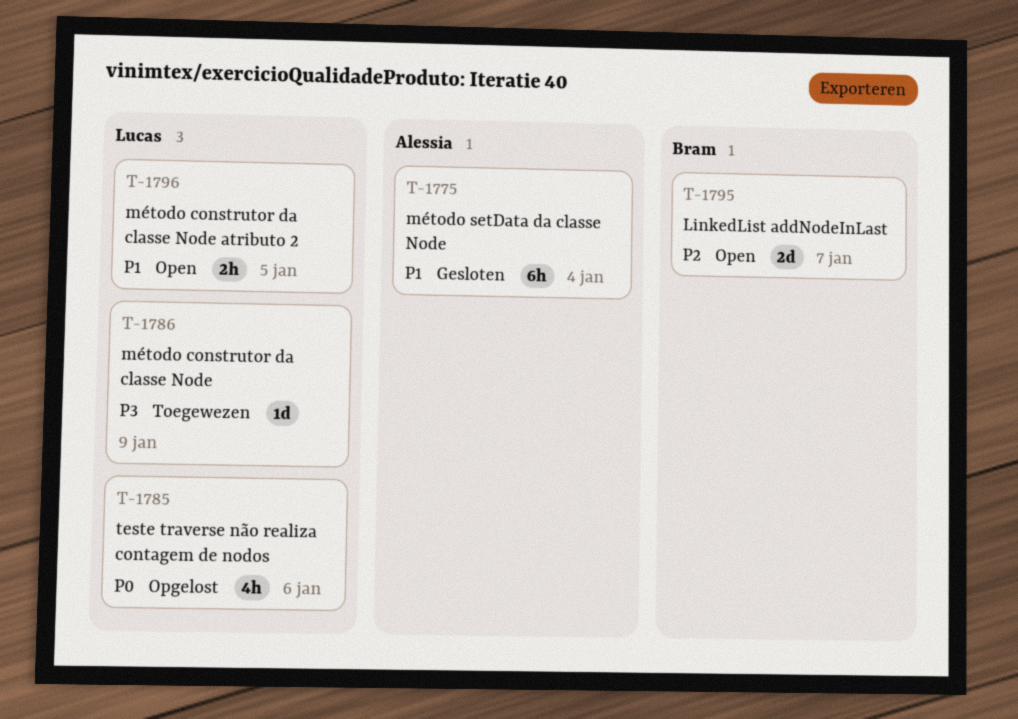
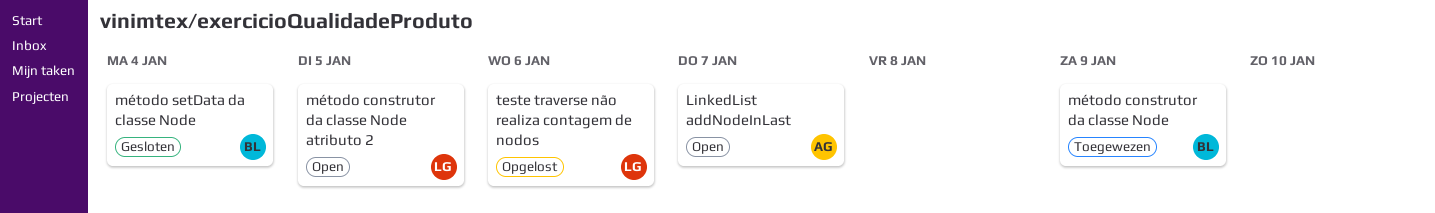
LinkedList addNodeInLast, owner: Bram -> Alessia
método construtor da classe Node, owner: Lucas -> Bram
método setData da classe Node, owner: Alessia -> Bram

